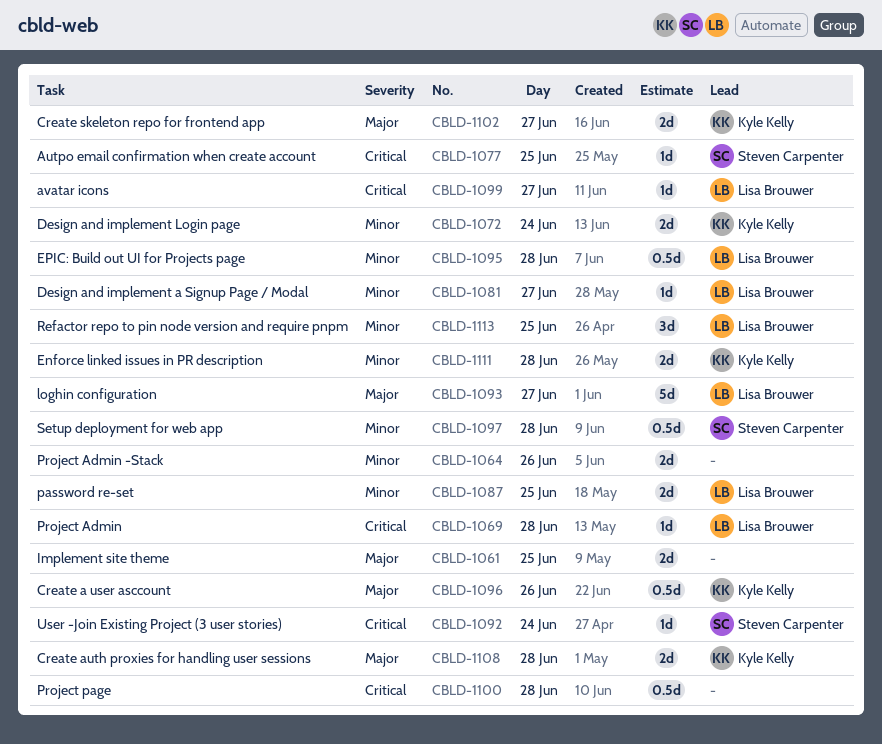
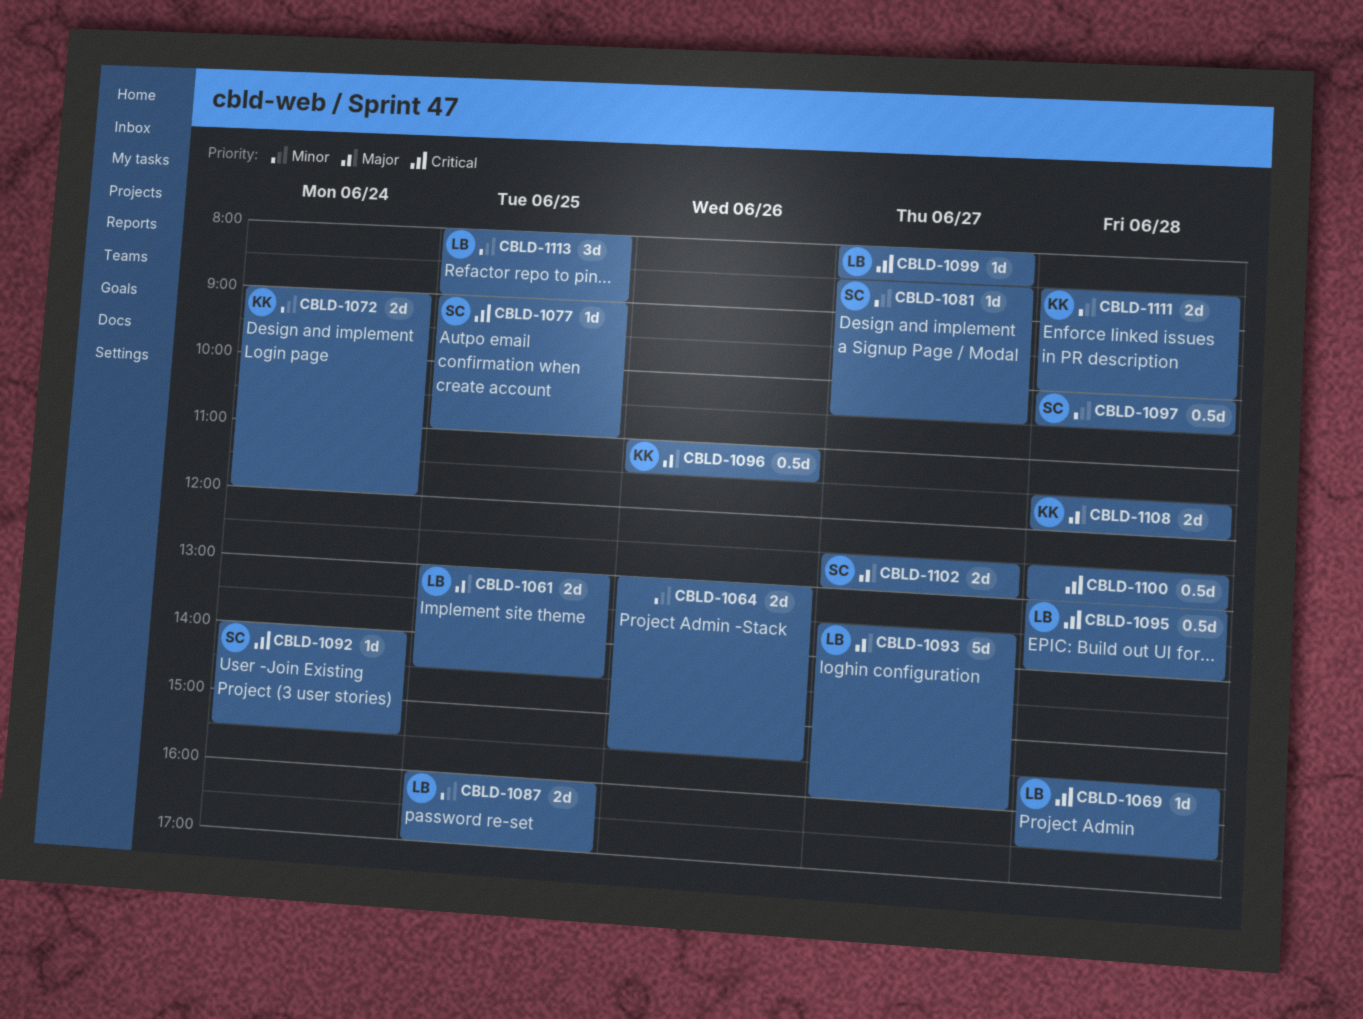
CBLD-1061, owner: none -> Lisa Brouwer
CBLD-1081, owner: Lisa Brouwer -> Steven Carpenter
CBLD-1095, priority: Minor -> Critical
CBLD-1102, owner: Kyle Kelly -> Steven Carpenter

